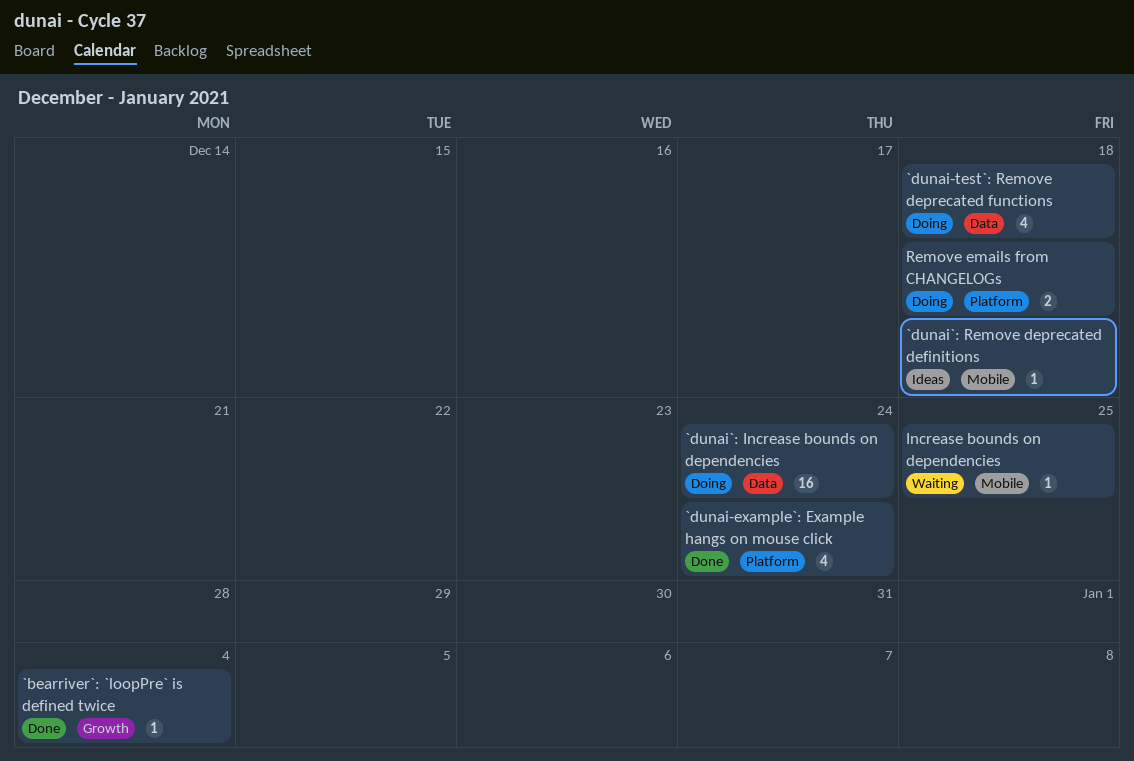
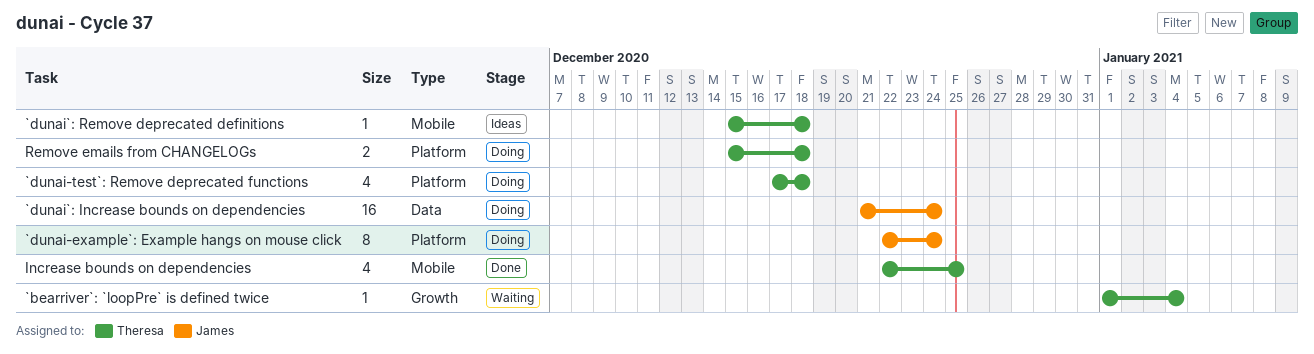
`bearriver`: `loopPre` is defined twice, status: Done -> Waiting
`dunai-example`: Example hangs on mouse click, status: Done -> Doing
`dunai-example`: Example hangs on mouse click, estimate: 4 -> 8
`dunai-test`: Remove deprecated functions, label: Data -> Platform
Increase bounds on dependencies, status: Waiting -> Done
Increase bounds on dependencies, estimate: 1 -> 4

